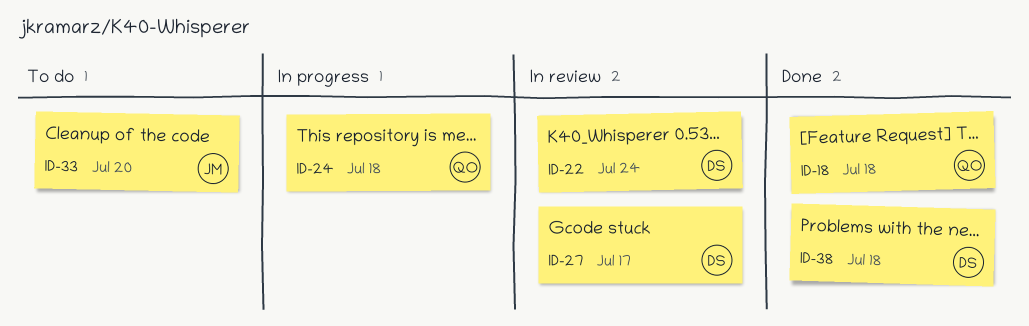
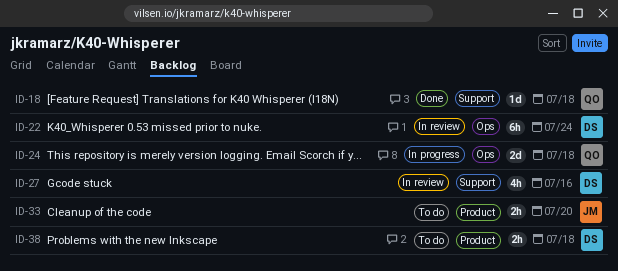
ID-27, due: Jul 17 -> Jul 16
ID-38, status: Done -> To do

